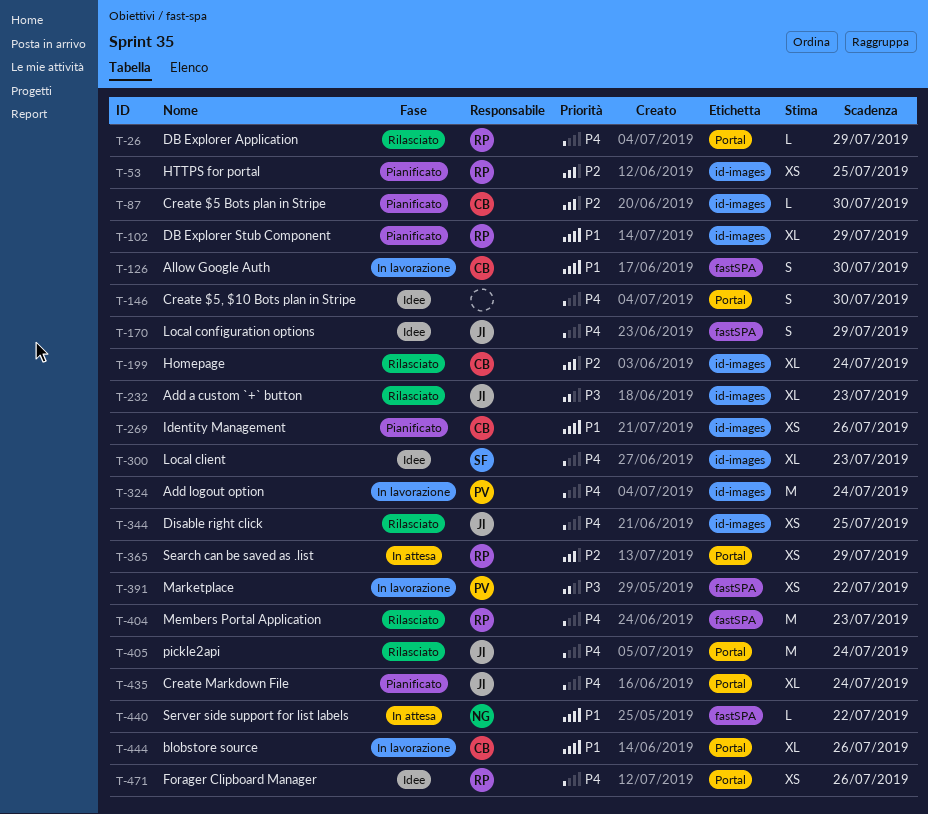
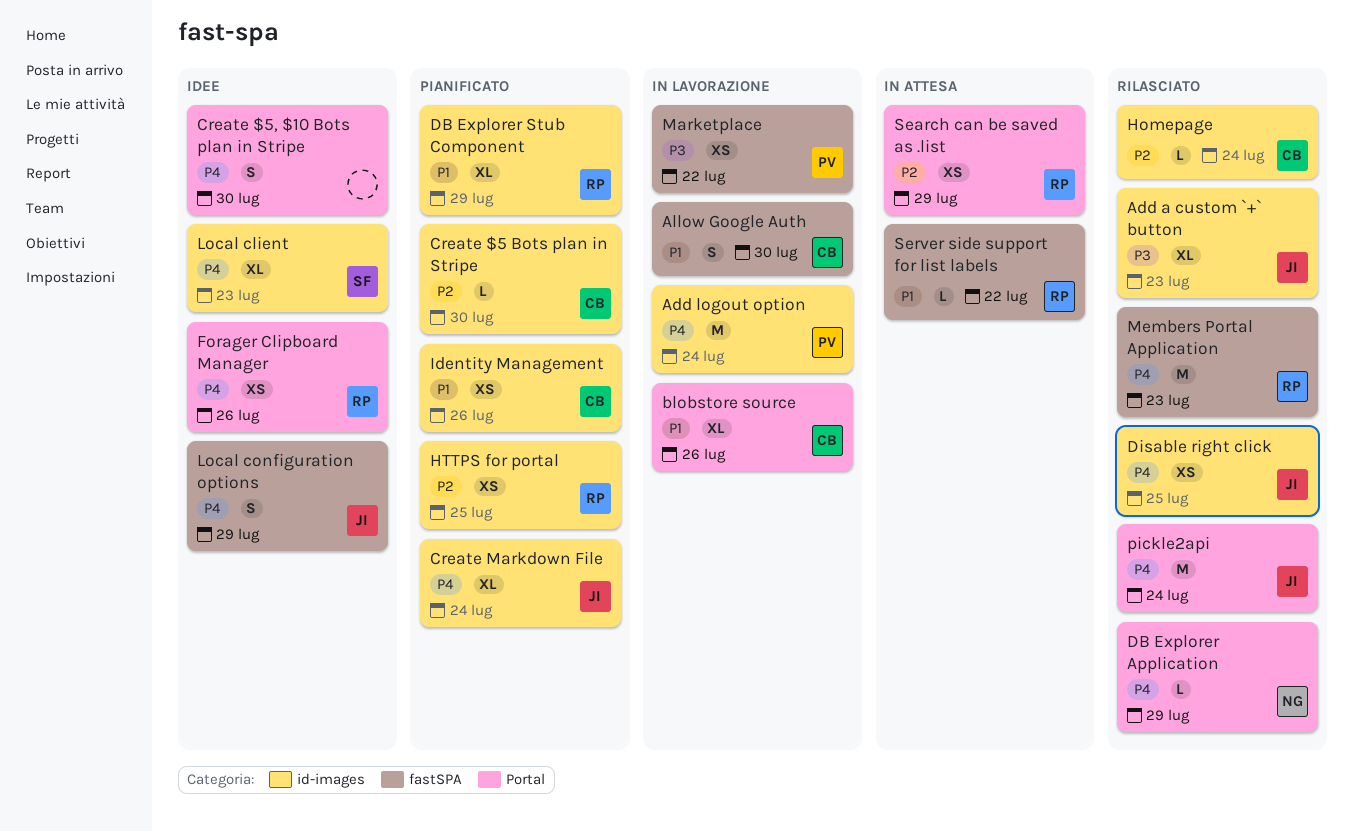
Create Markdown File, label: Portal -> id-images
DB Explorer Application, owner: RP -> NG
Homepage, estimate: XL -> L
Server side support for list labels, owner: NG -> RP

